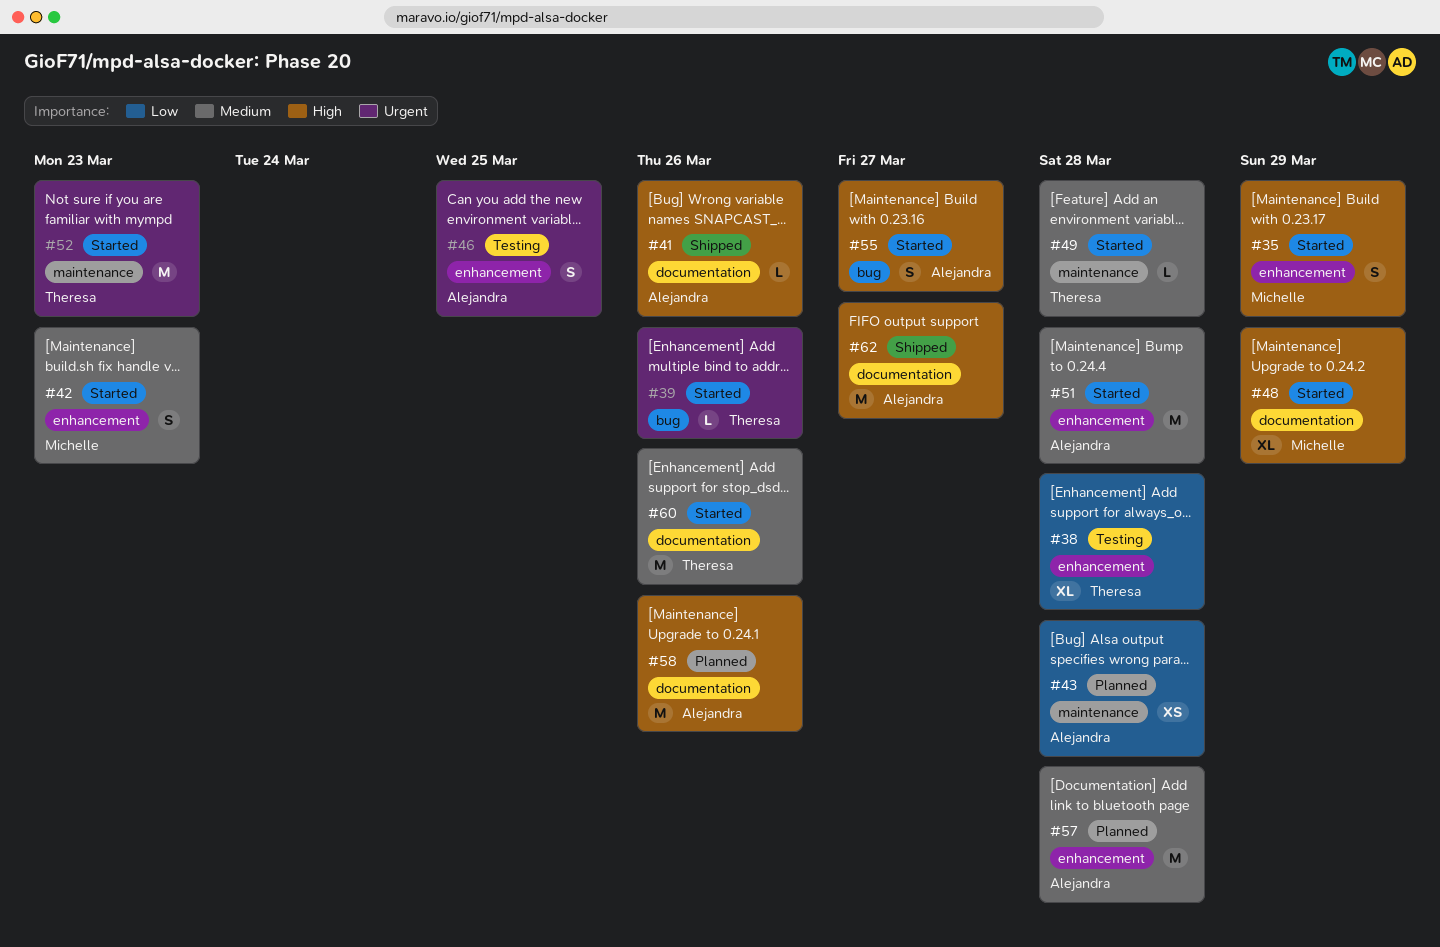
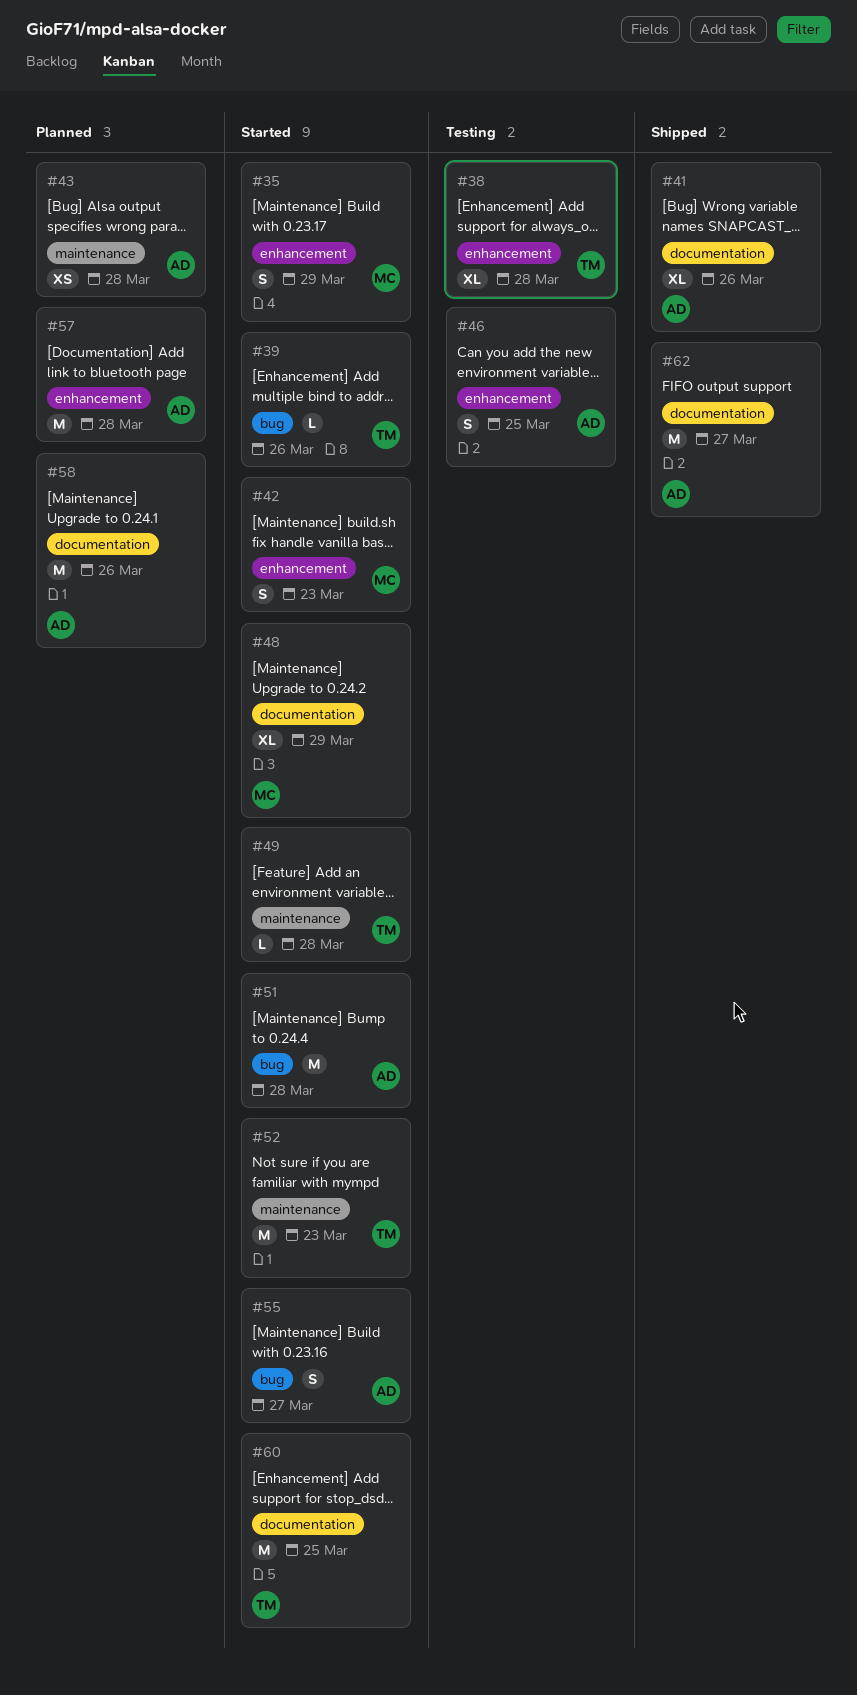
#41, estimate: L -> XL
#51, label: enhancement -> bug
#60, due: Mar 26 -> Mar 25

